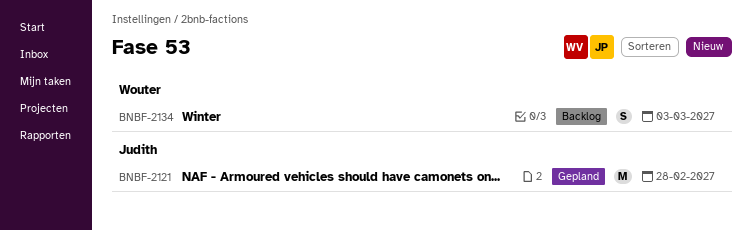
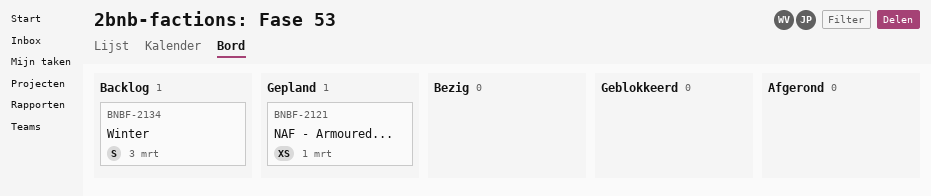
BNBF-2121, estimate: M -> XS
BNBF-2121, due: Feb 28 -> Mar 1

